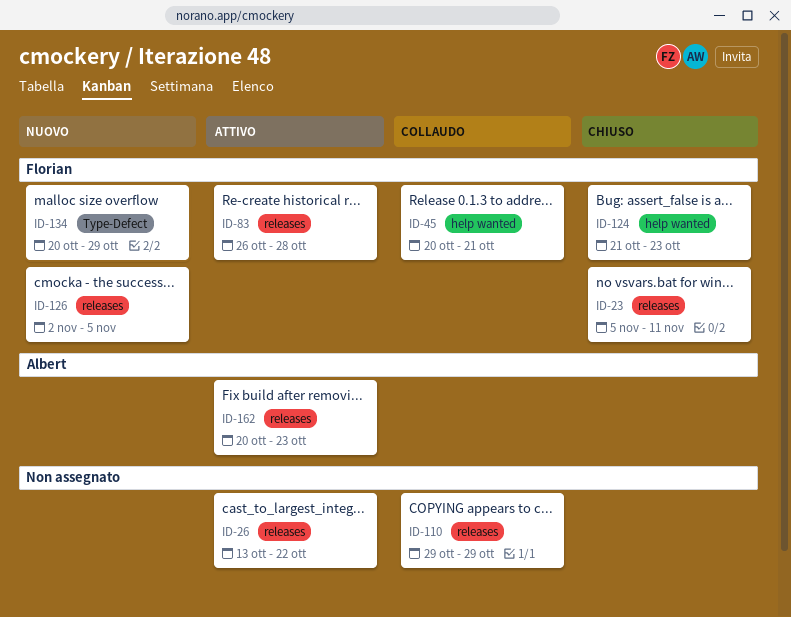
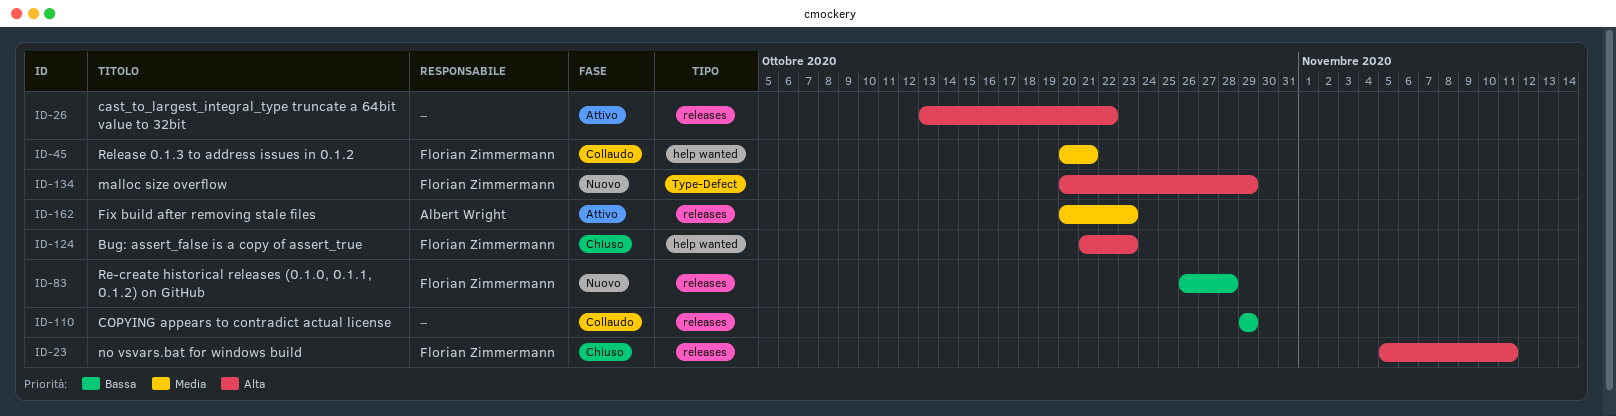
ID-83, status: Attivo -> Nuovo
ID-126: present -> none

